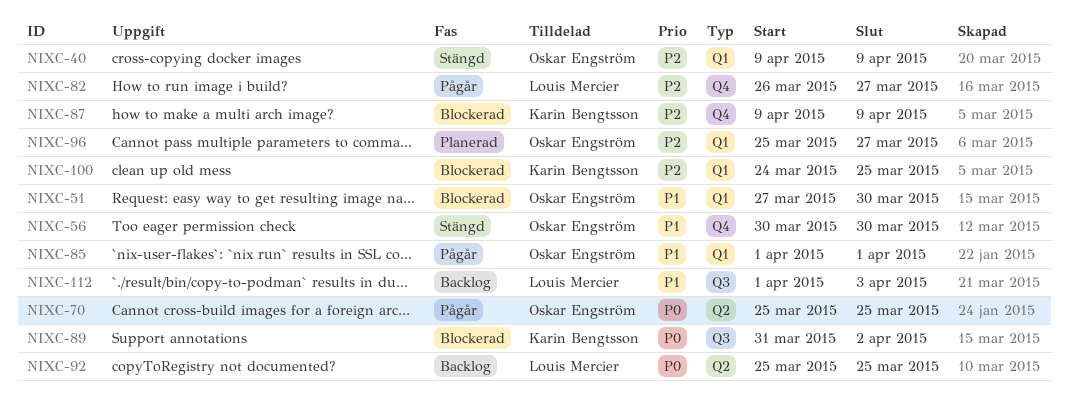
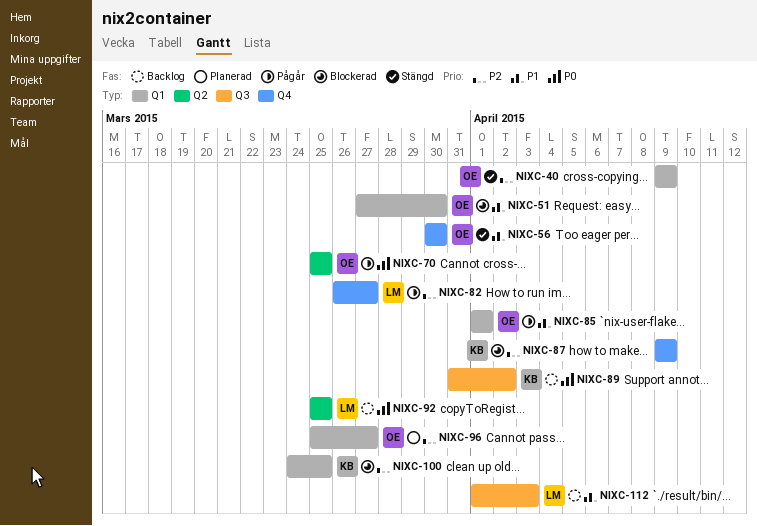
NIXC-89, status: Blockerad -> Backlog

